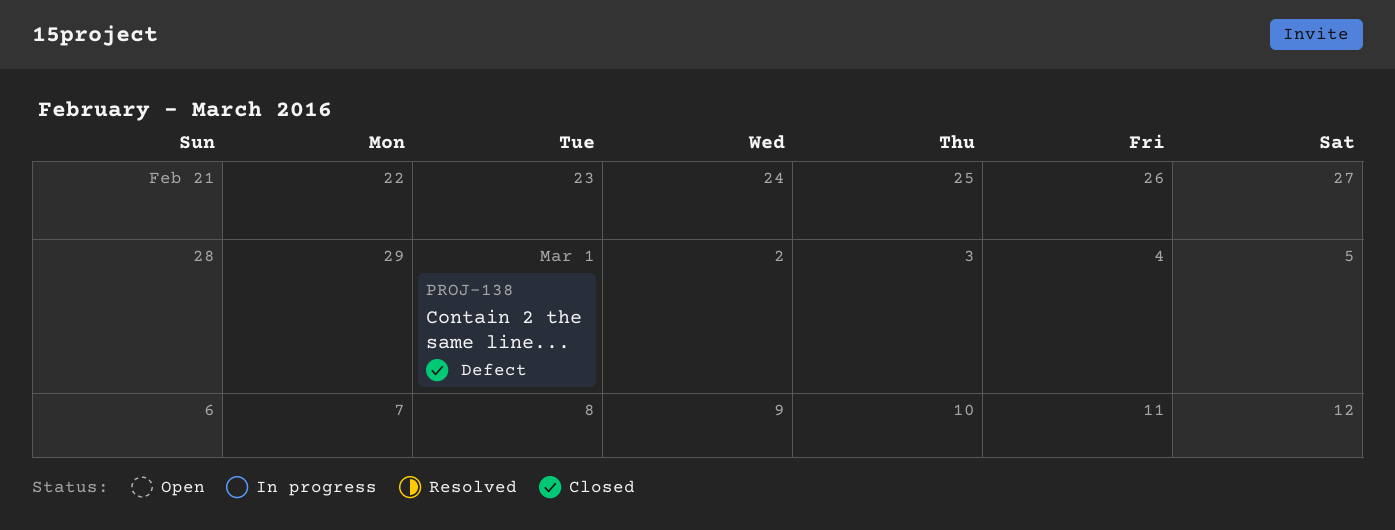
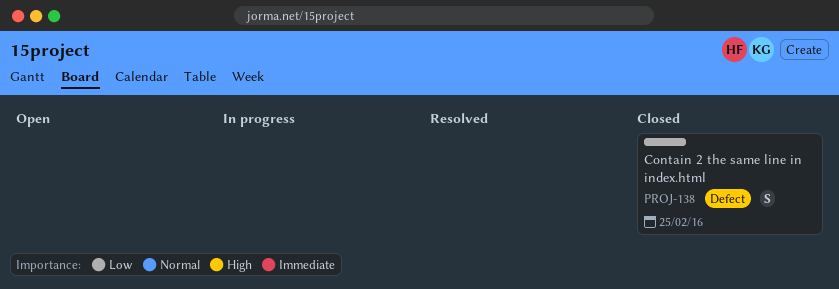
PROJ-138, due: Mar 1 -> Feb 25

